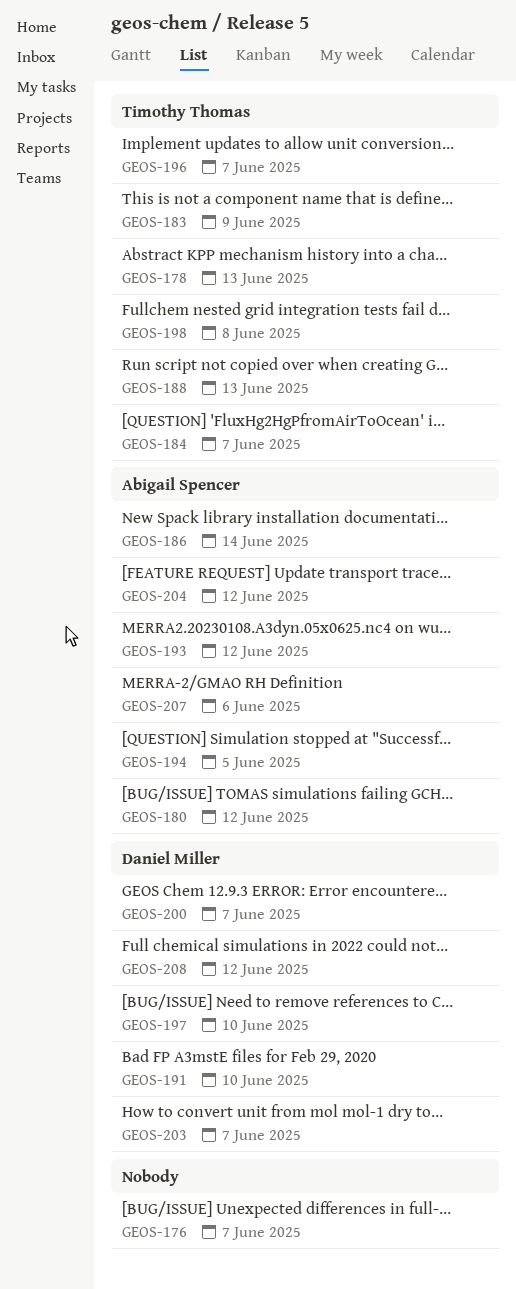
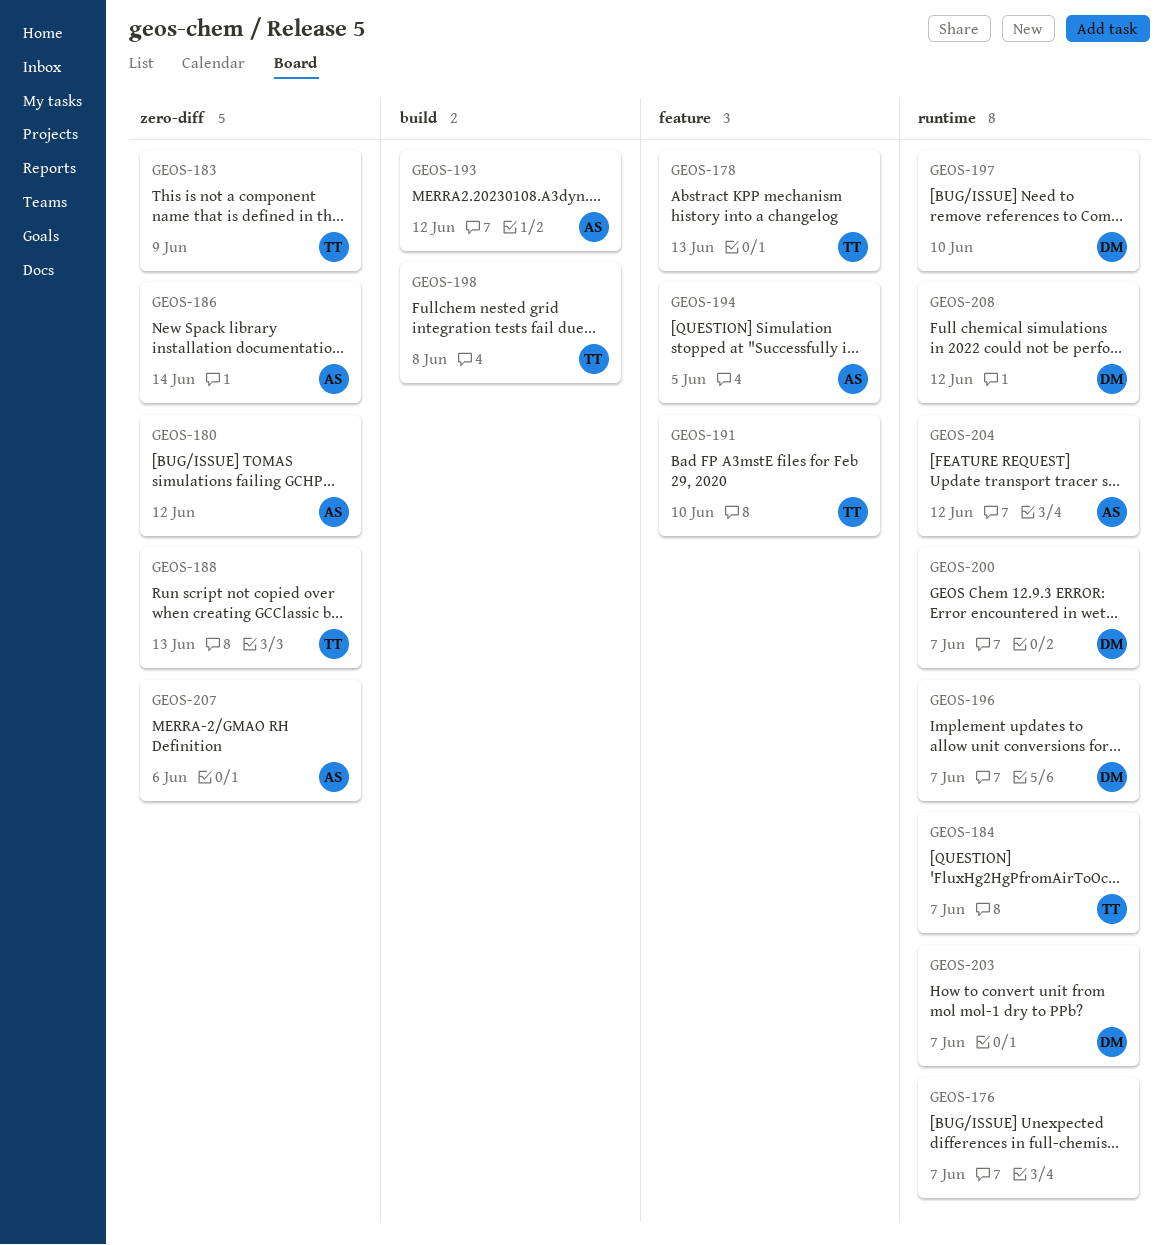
GEOS-191, owner: Daniel Miller -> Timothy Thomas
GEOS-196, owner: Timothy Thomas -> Daniel Miller

